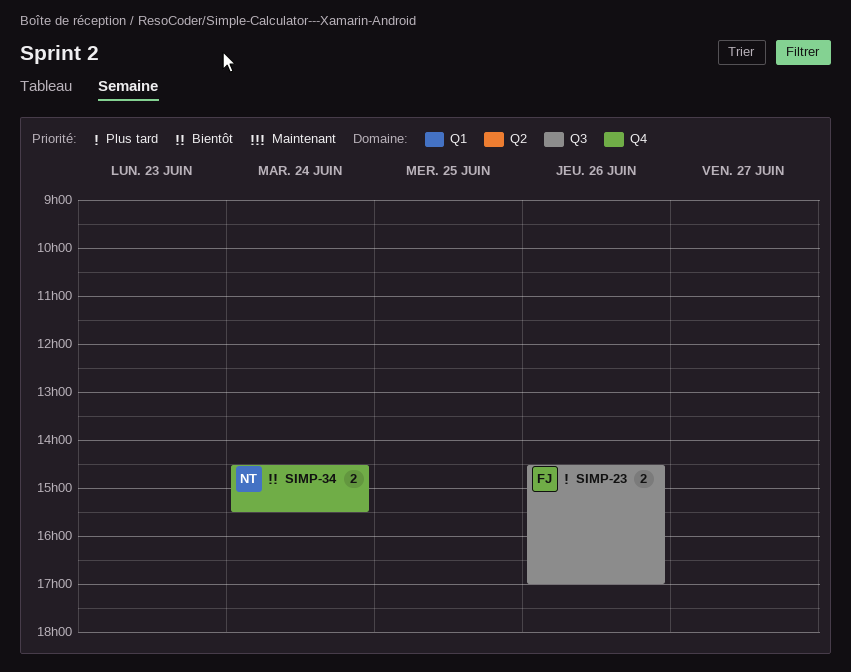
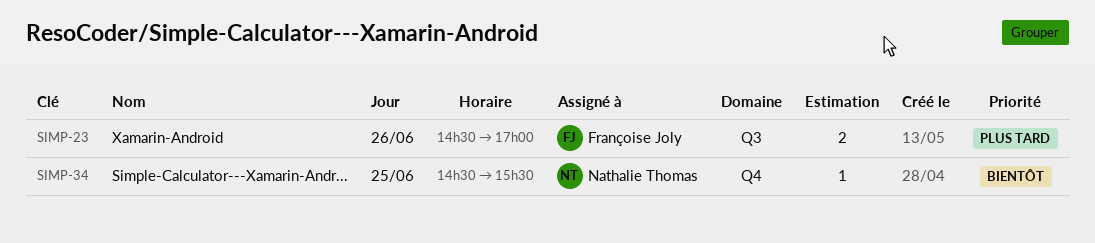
SIMP-34, estimate: 2 -> 1
SIMP-34, day: Jun 24 -> Jun 25

